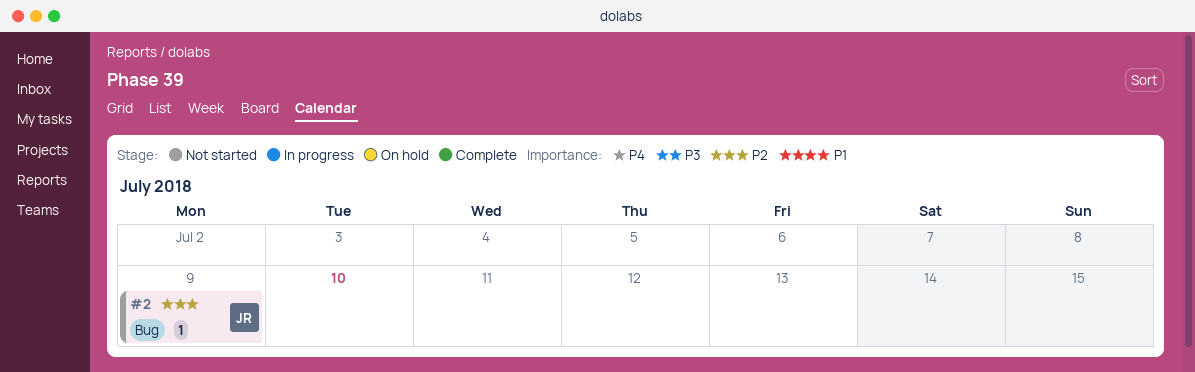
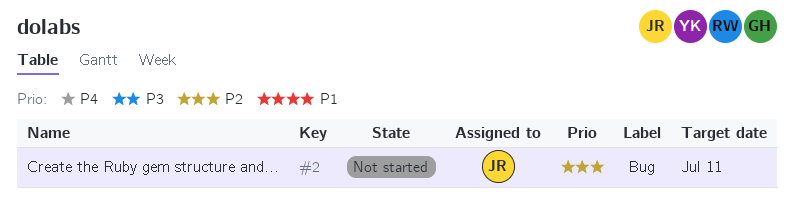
#2, due: Jul 9 -> Jul 11

